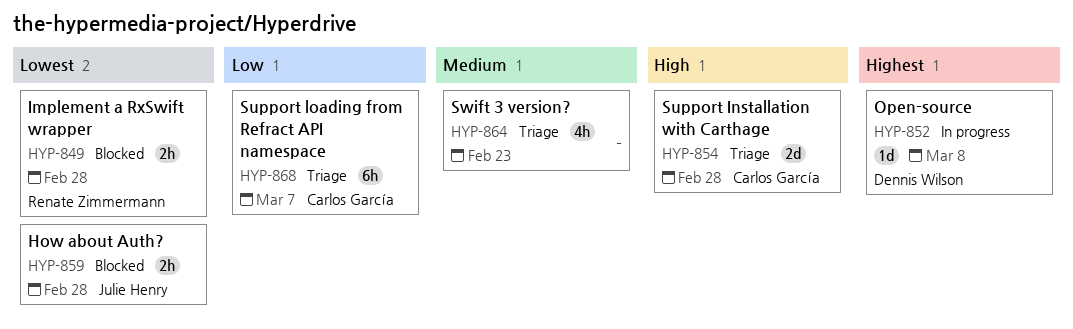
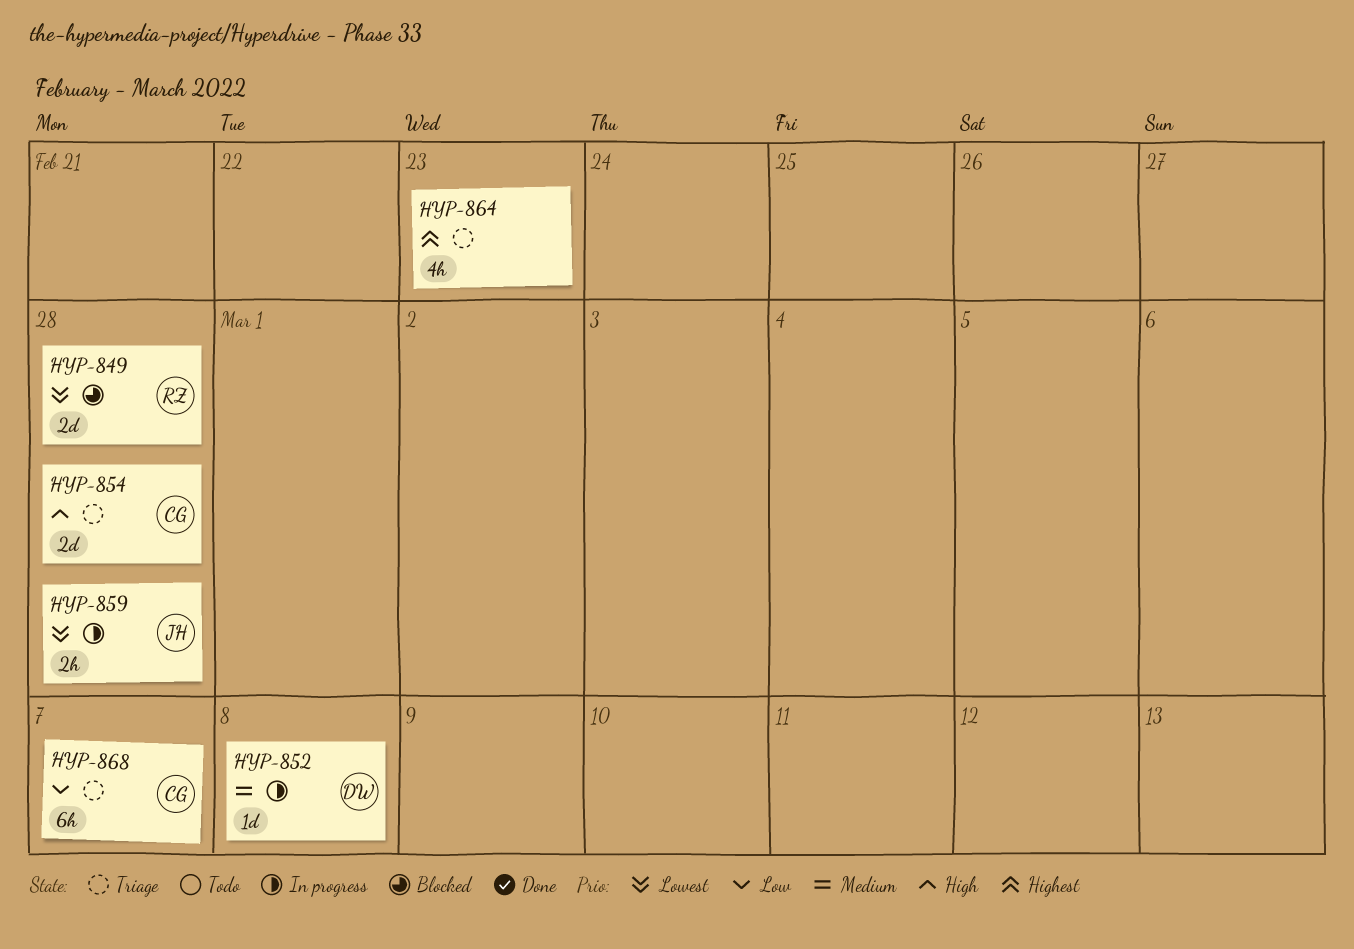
HYP-849, estimate: 2h -> 2d
HYP-852, priority: Highest -> Medium
HYP-859, status: Blocked -> In progress
HYP-864, priority: Medium -> Highest

